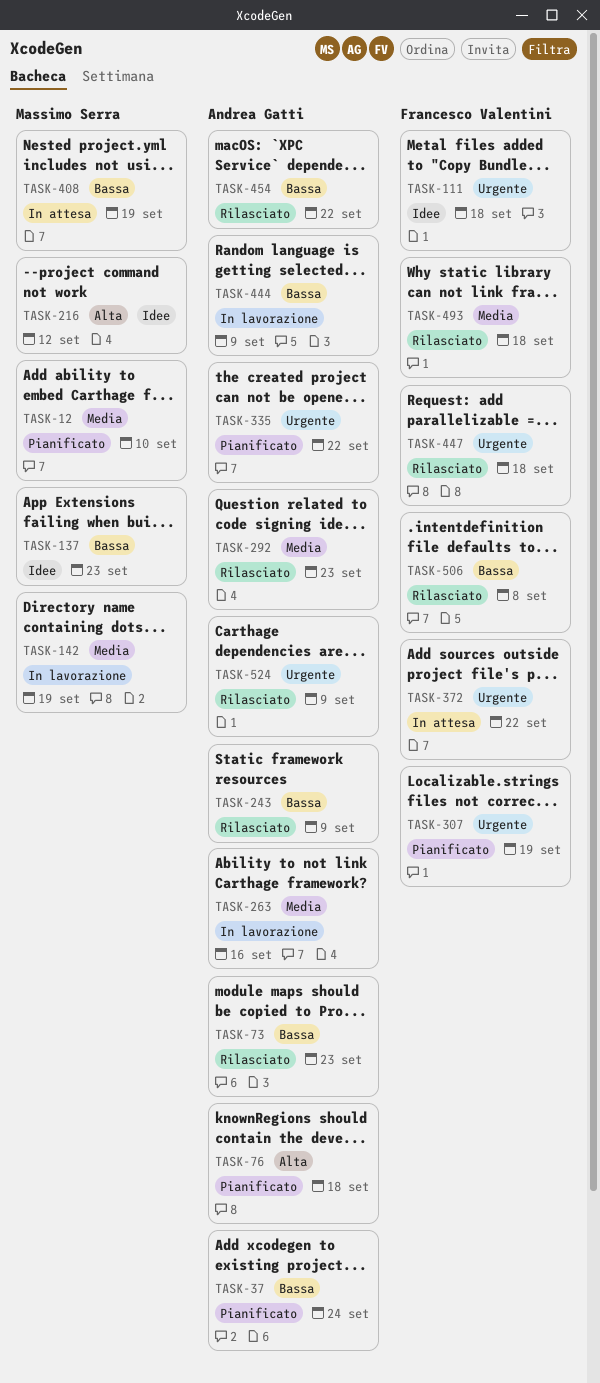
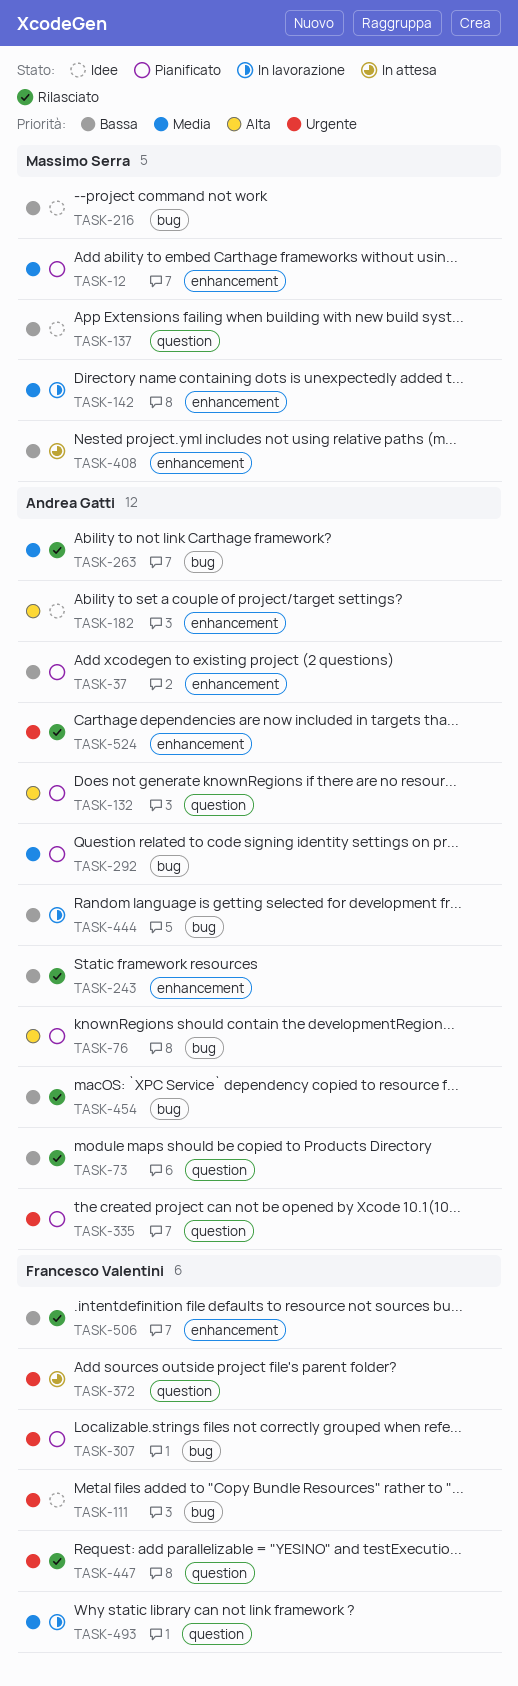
TASK-132: none -> present
TASK-182: none -> present
TASK-216, priority: Alta -> Bassa
TASK-263, status: In lavorazione -> Rilasciato
TASK-292, status: Rilasciato -> Pianificato
TASK-493, status: Rilasciato -> In lavorazione

